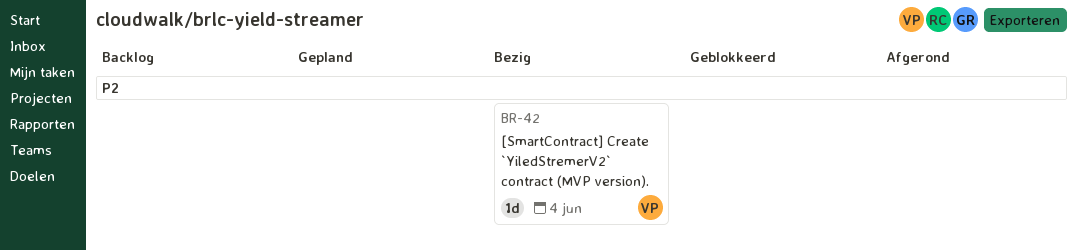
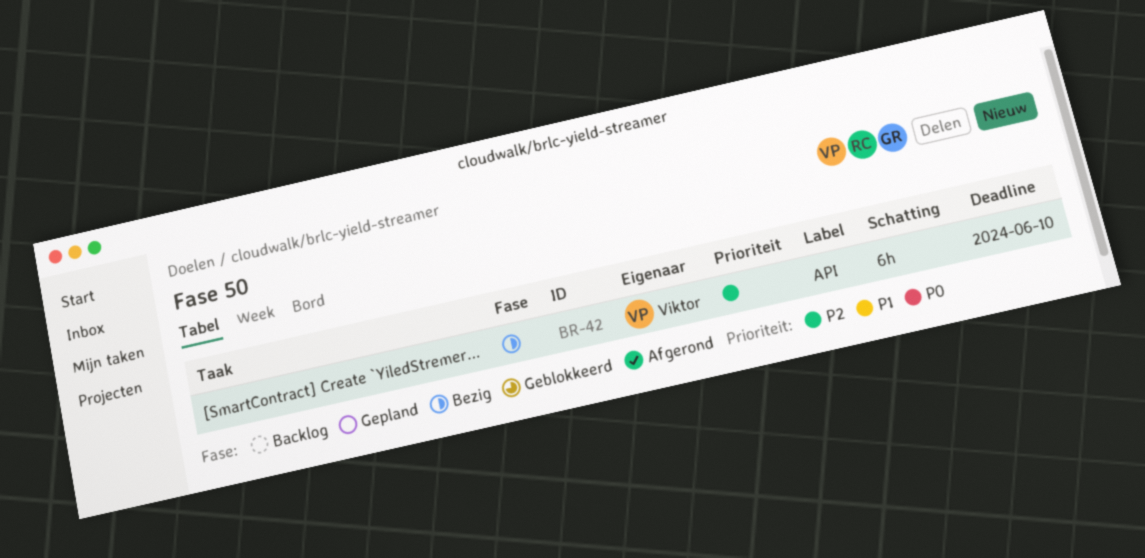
BR-42, estimate: 1d -> 6h
BR-42, due: Jun 4 -> Jun 10

